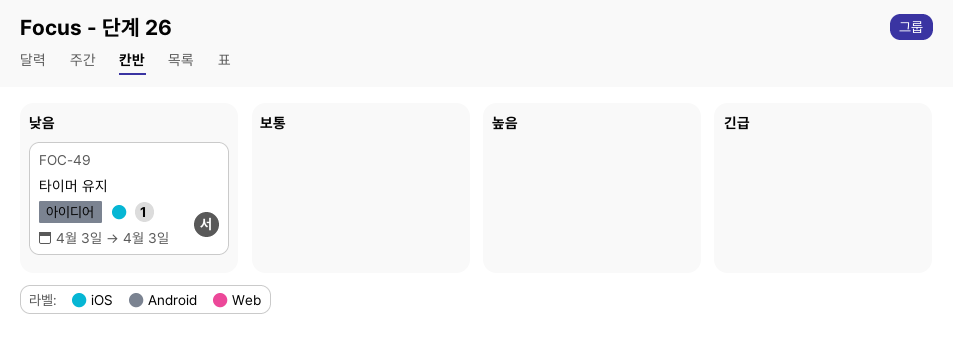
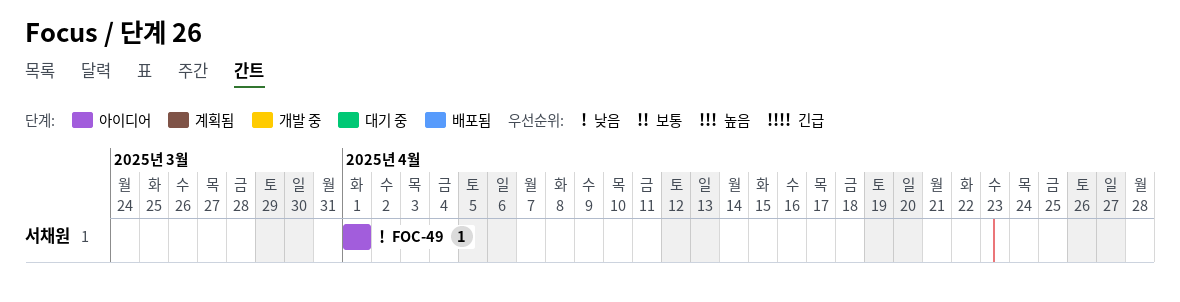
FOC-49, start: Apr 3 -> Apr 1
FOC-49, due: Apr 3 -> Apr 1

